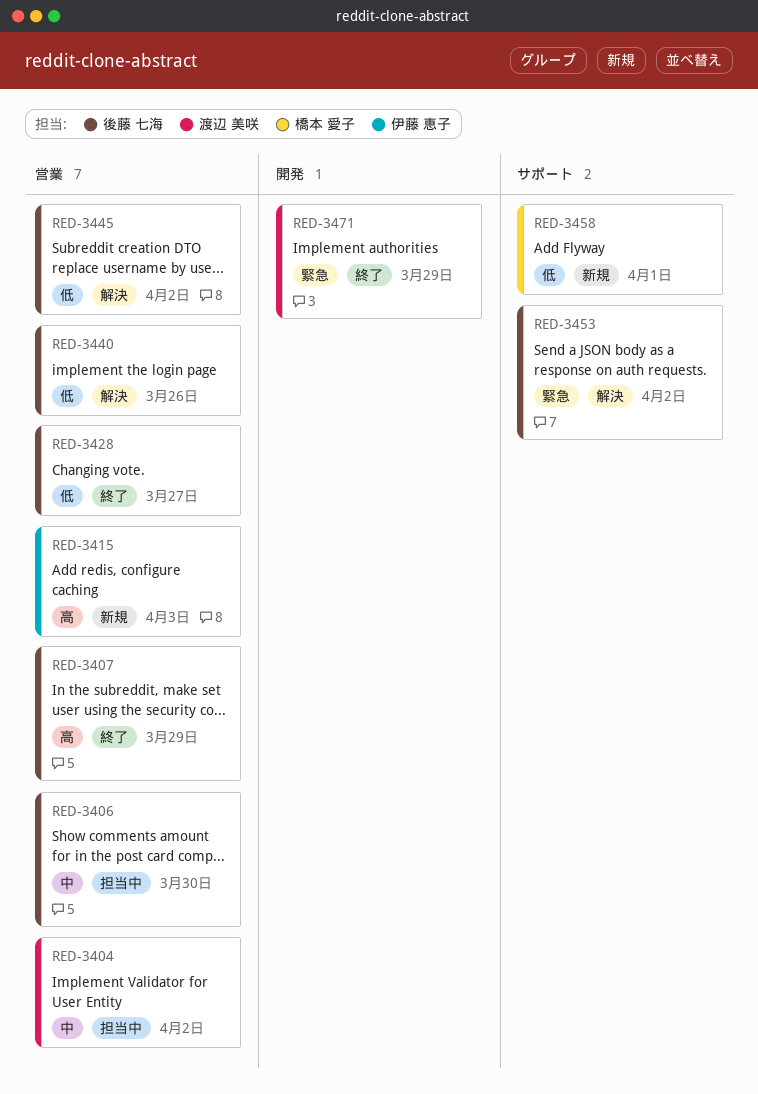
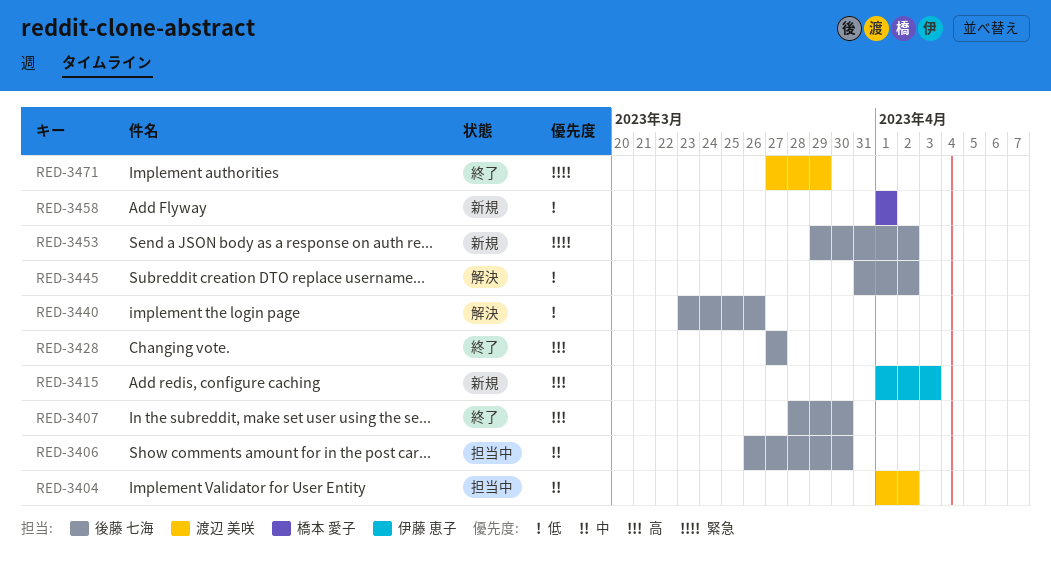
RED-3407, due: Mar 29 -> Mar 30
RED-3428, priority: 低 -> 高
RED-3453, status: 解決 -> 新規

